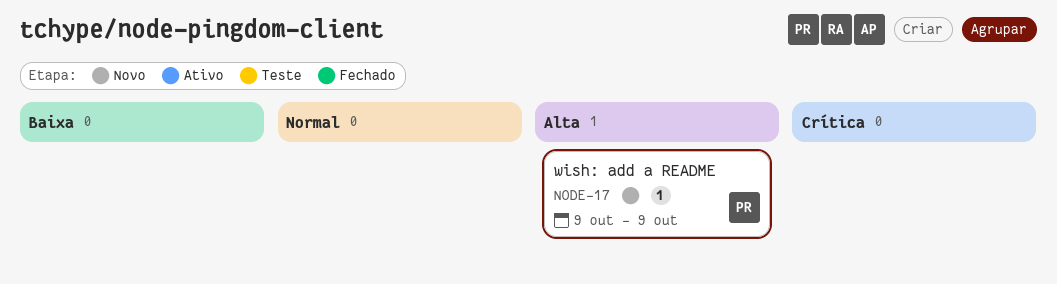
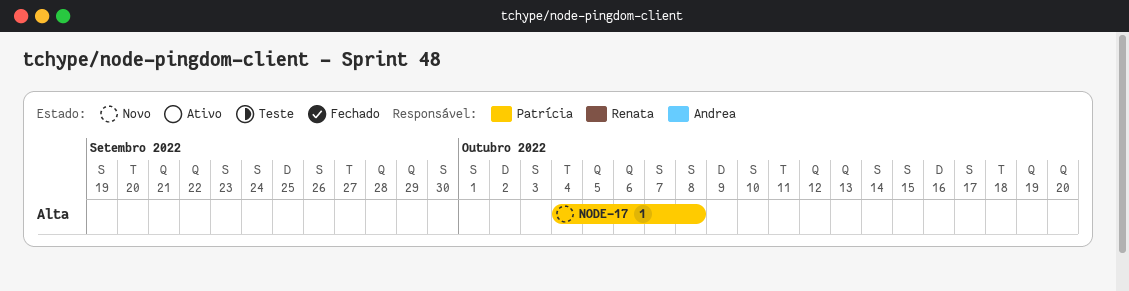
NODE-17, start: Oct 9 -> Oct 4
NODE-17, due: Oct 9 -> Oct 8

